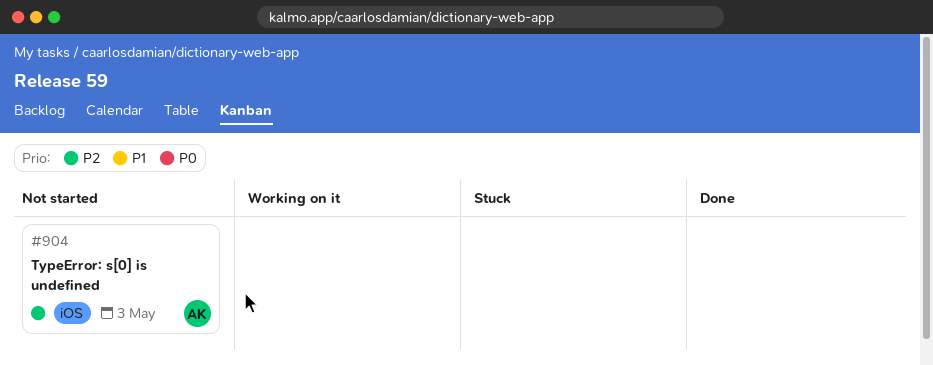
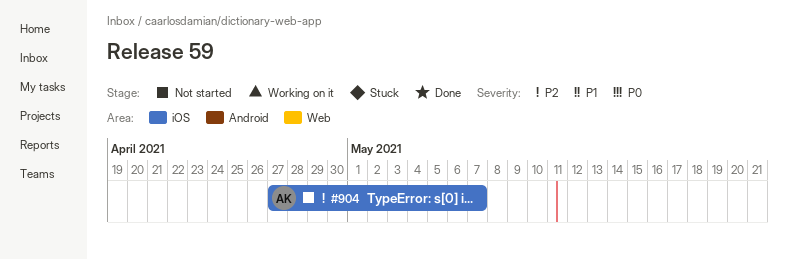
#904, due: May 3 -> May 7

